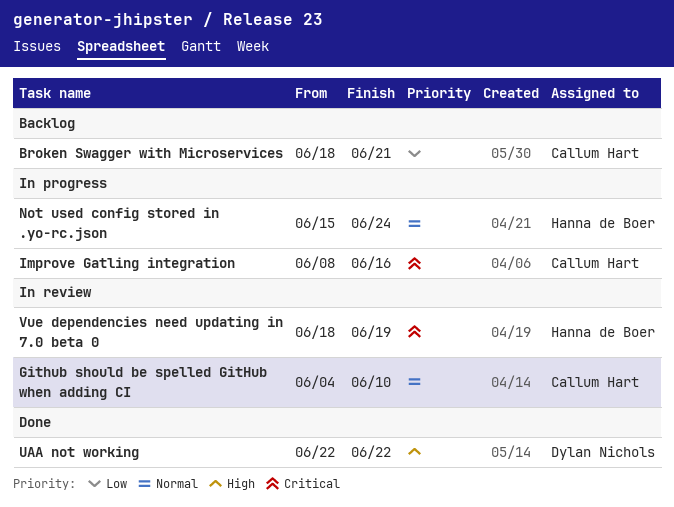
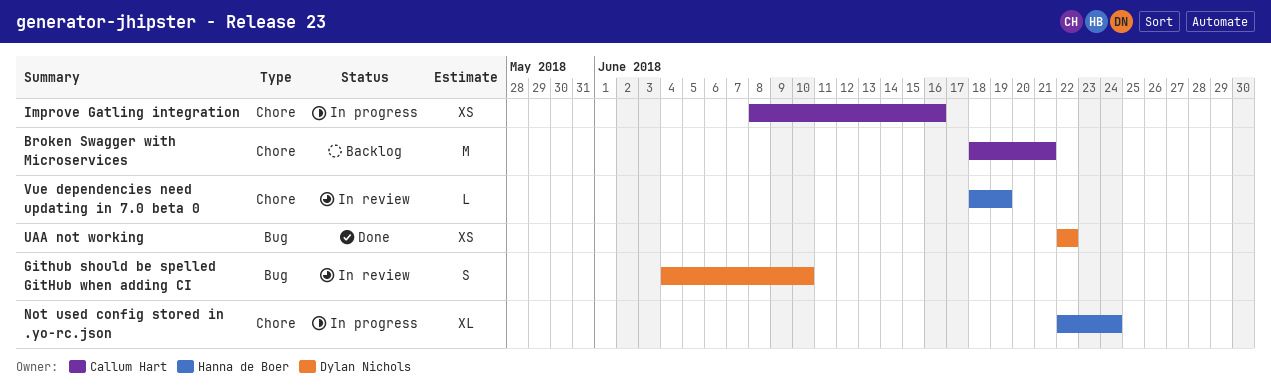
Github should be spelled GitHub when adding CI, owner: Callum Hart -> Dylan Nichols
Not used config stored in .yo-rc.json, start: Jun 15 -> Jun 22

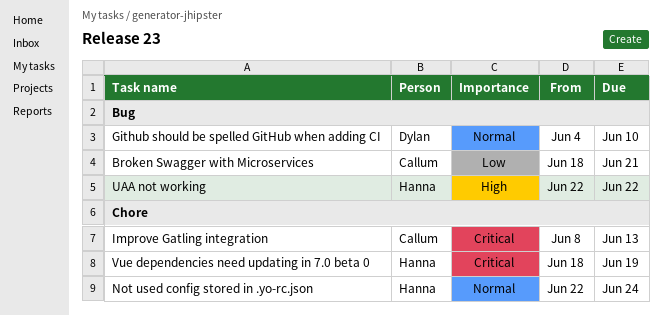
Broken Swagger with Microservices, label: Chore -> Bug
Improve Gatling integration, due: Jun 16 -> Jun 13
UAA not working, owner: Dylan Nichols -> Hanna de Boer

